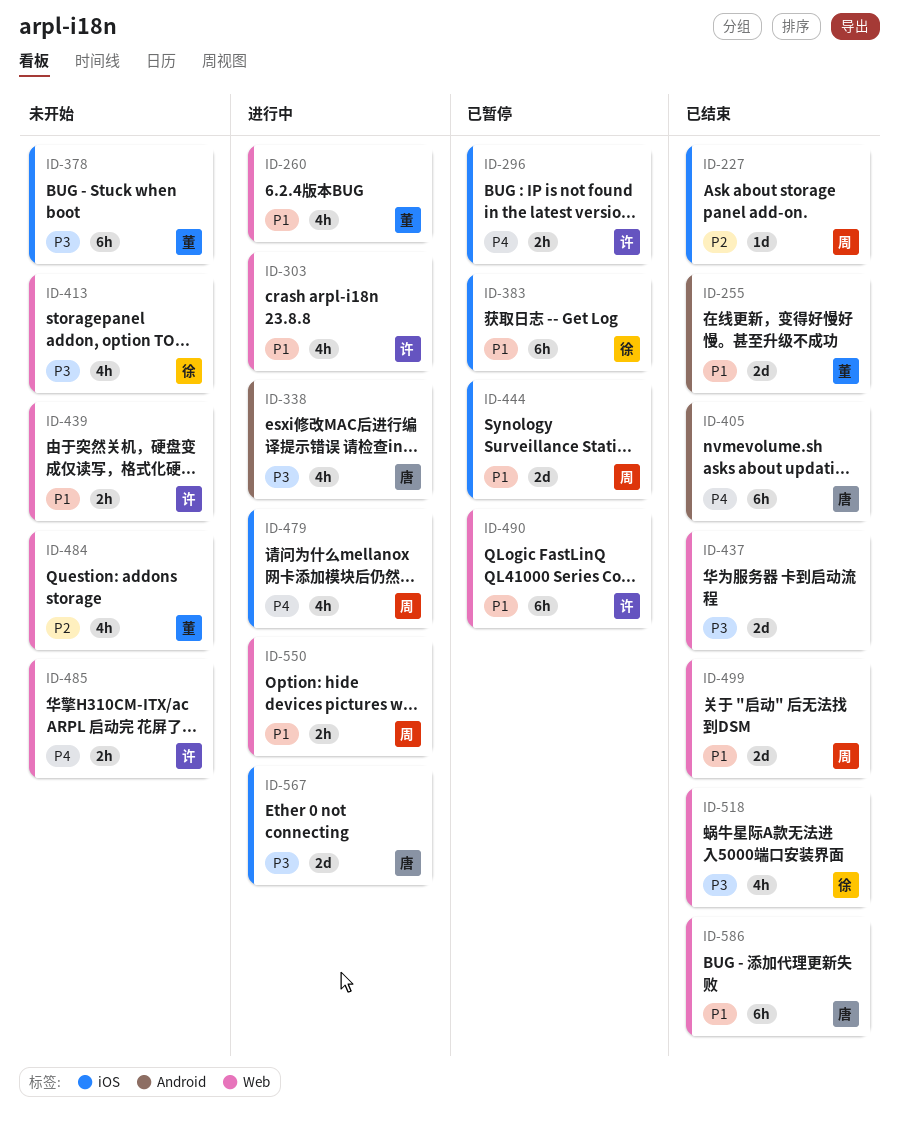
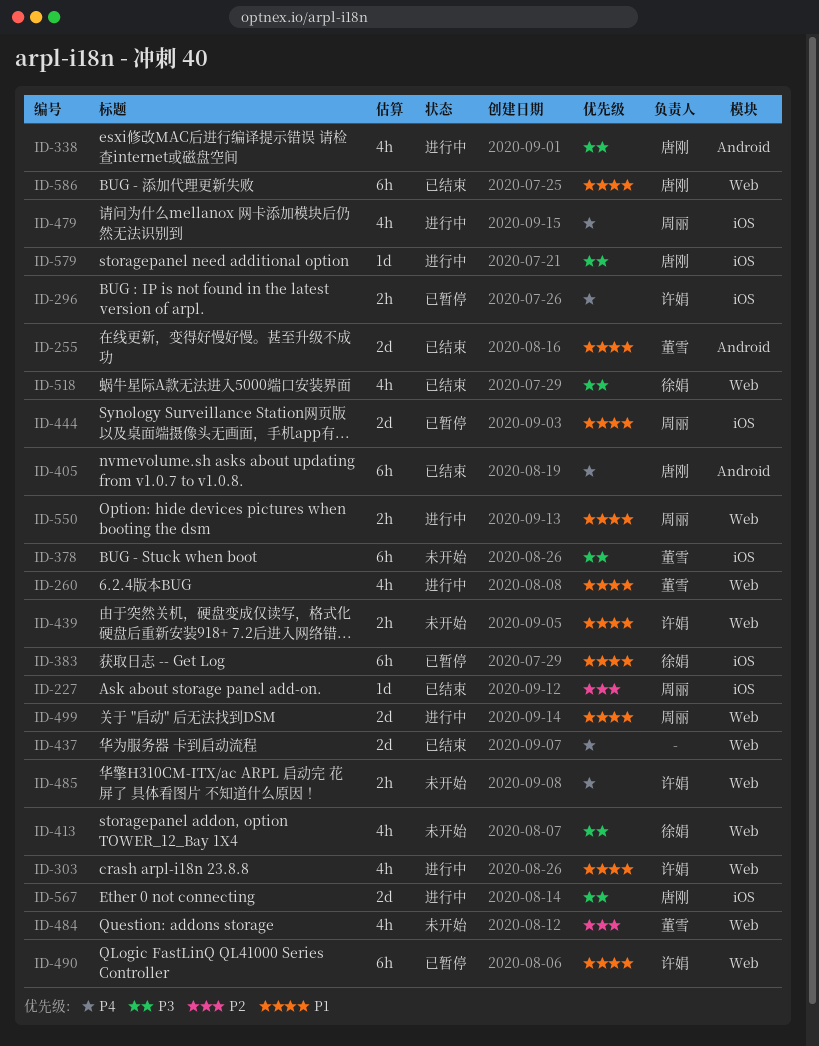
ID-437, priority: P3 -> P4
ID-499, status: 已结束 -> 进行中
ID-579: none -> present

